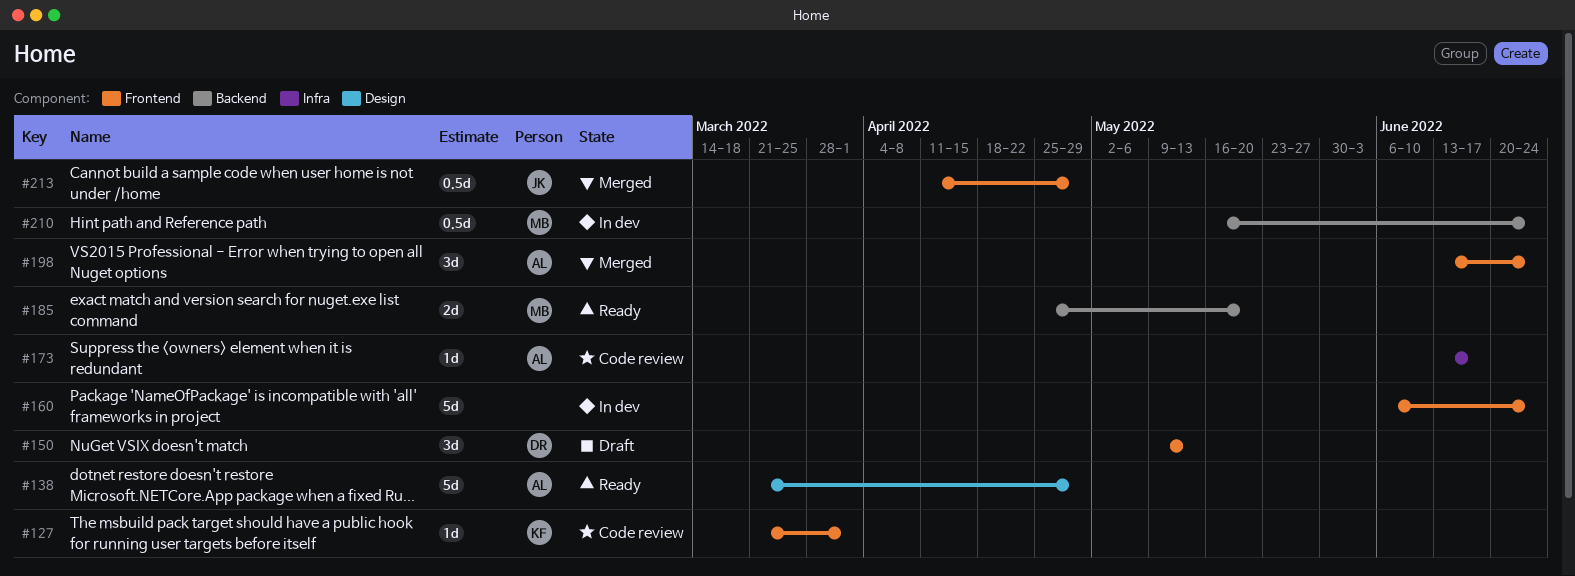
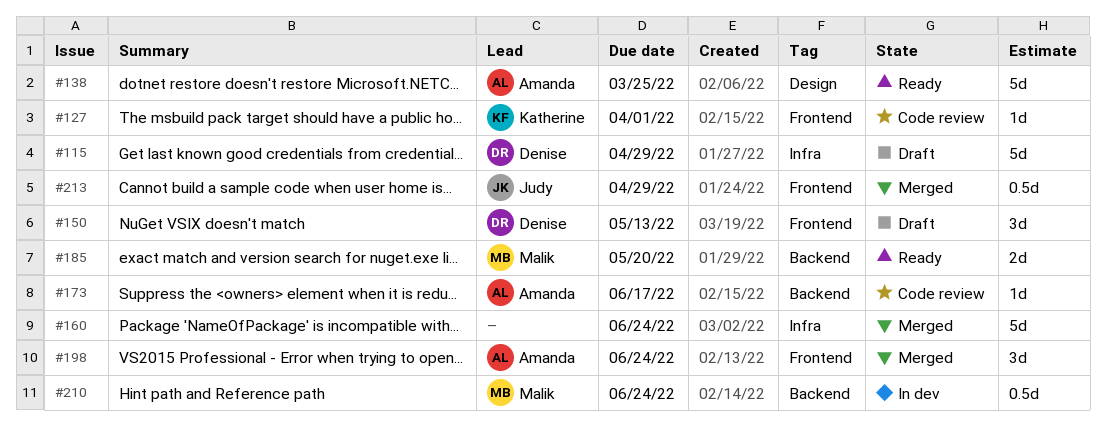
#115: none -> present
#138, due: Apr 29 -> Mar 25
#160, status: In dev -> Merged
#160, label: Frontend -> Infra
#173, label: Infra -> Backend

